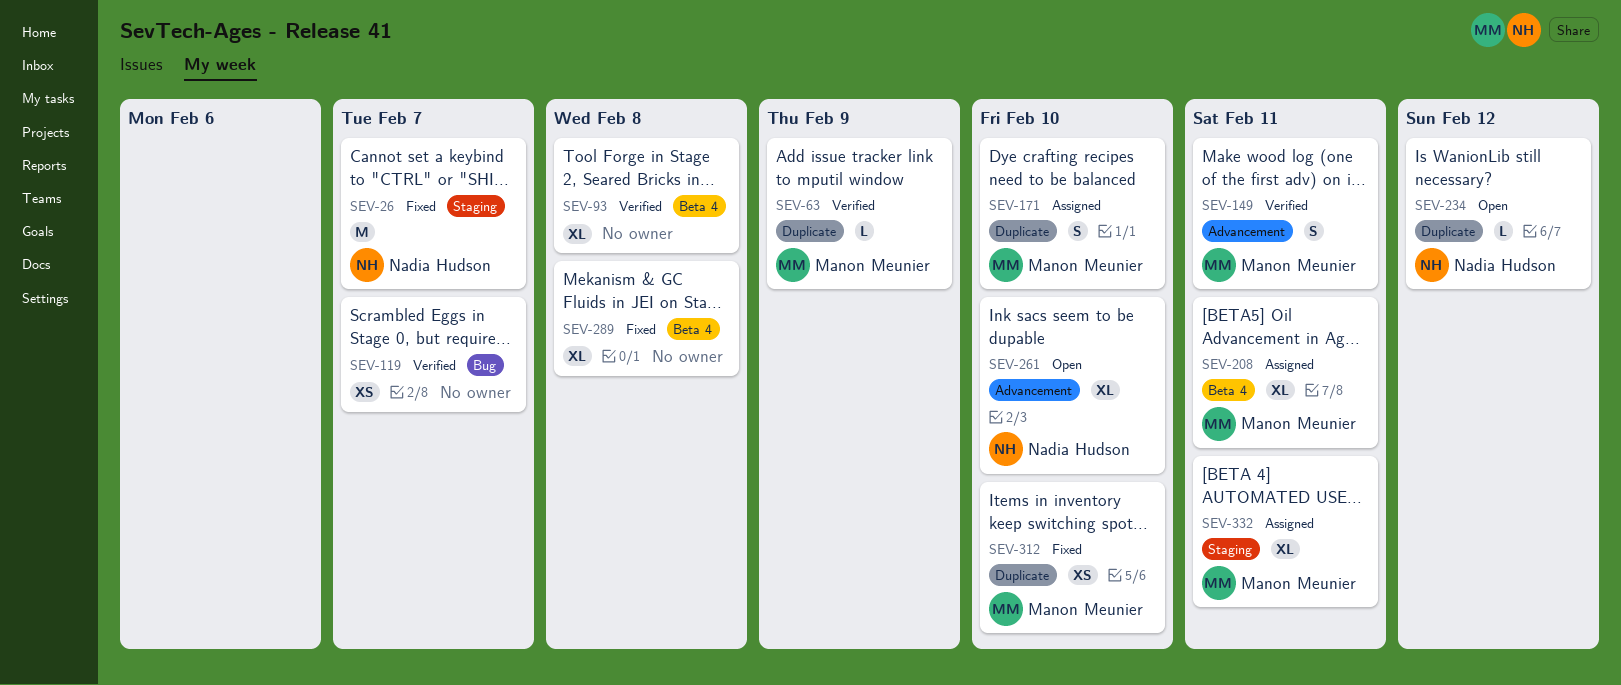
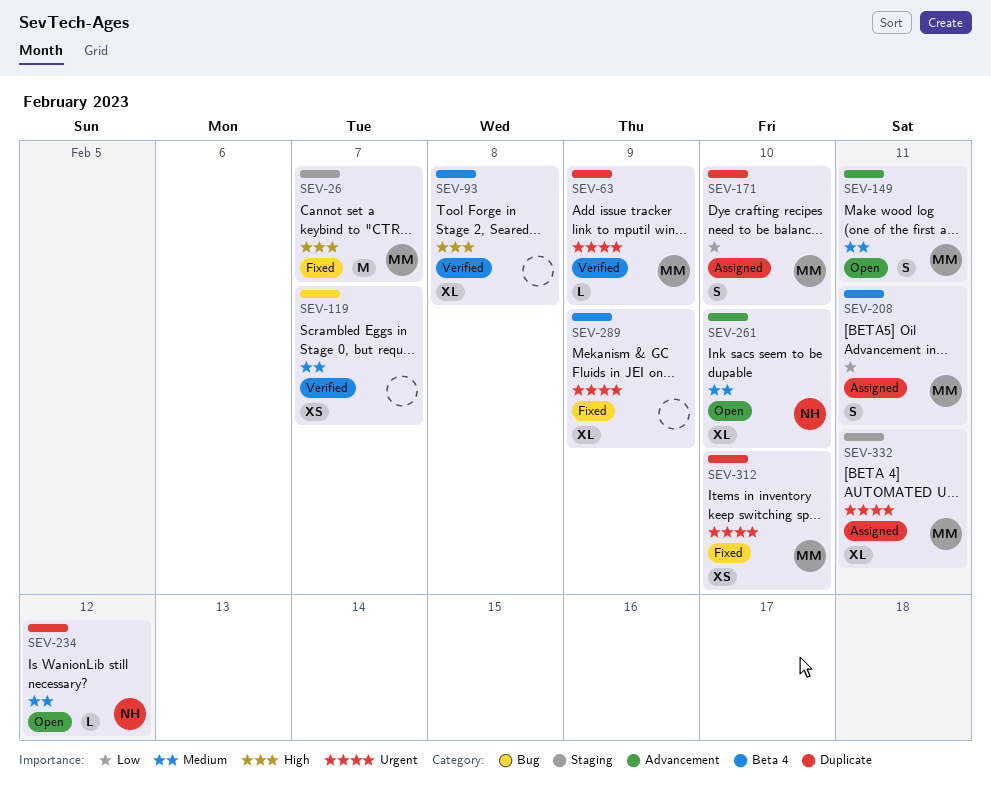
SEV-26, owner: Nadia Hudson -> Manon Meunier
SEV-149, status: Verified -> Open
SEV-208, estimate: XL -> S
SEV-289, due: Feb 8 -> Feb 9

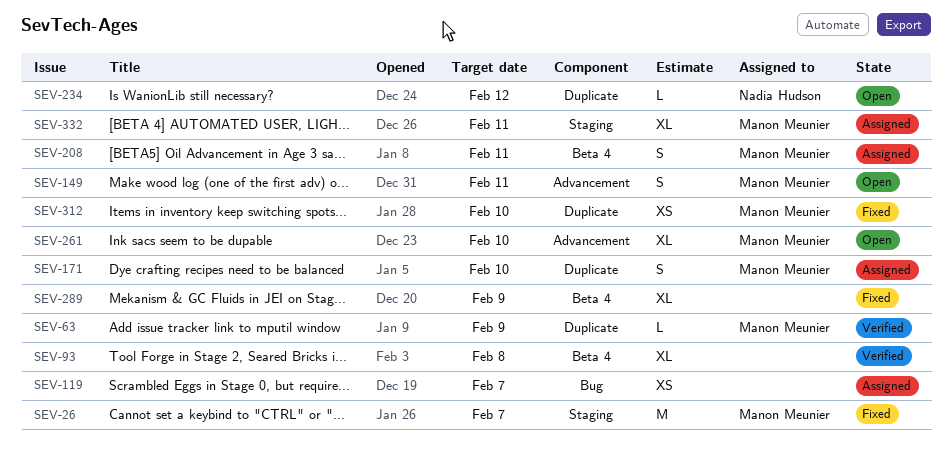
SEV-119, status: Verified -> Assigned
SEV-261, owner: Nadia Hudson -> Manon Meunier

